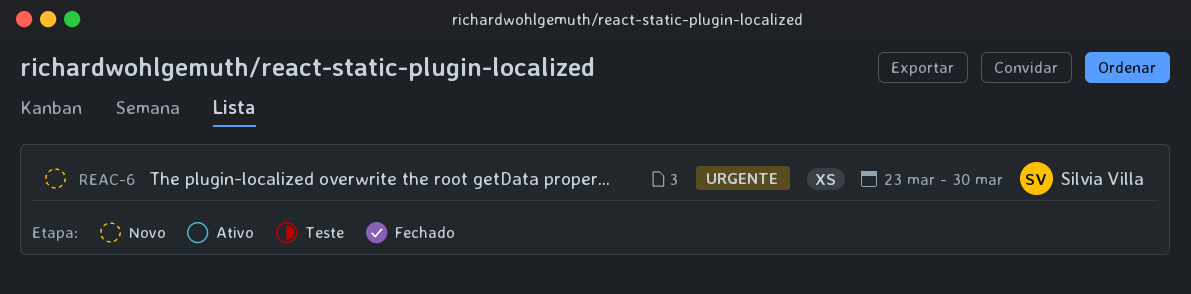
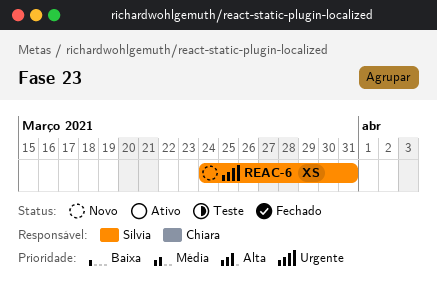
REAC-6, start: Mar 23 -> Mar 24
REAC-6, due: Mar 30 -> Mar 31

